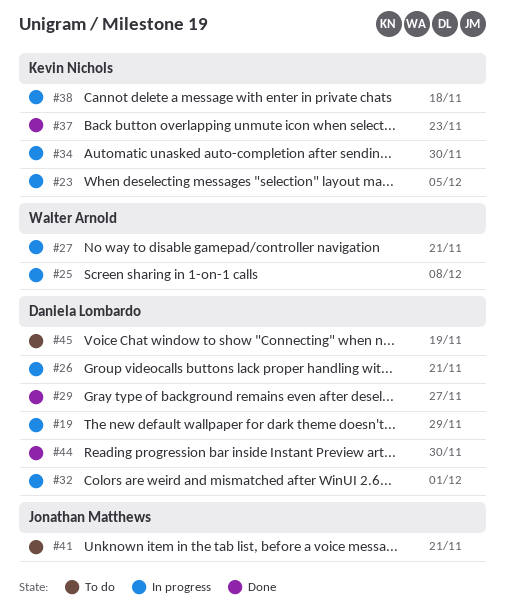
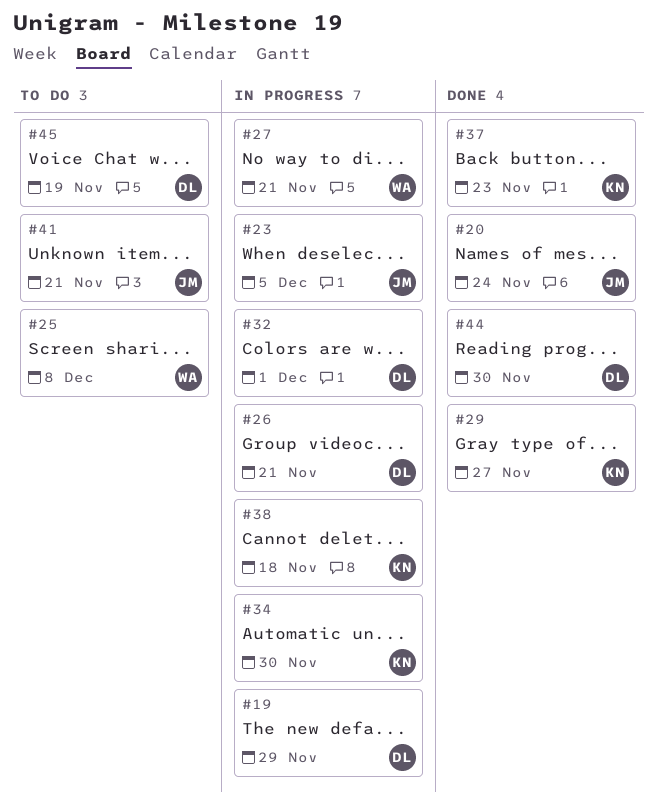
#20: none -> present
#23, owner: Kevin Nichols -> Jonathan Matthews
#25, status: In progress -> To do
#29, owner: Daniela Lombardo -> Kevin Nichols

